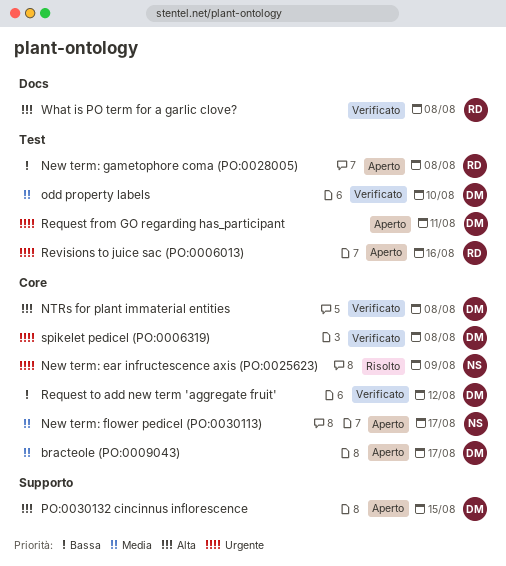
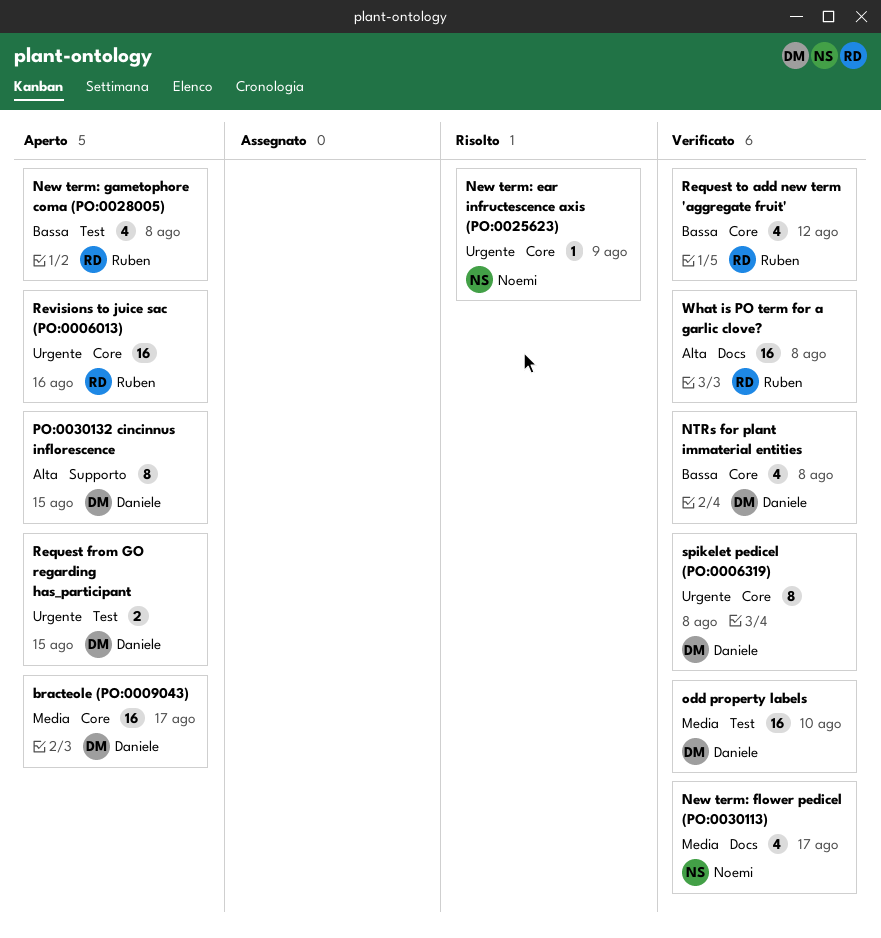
New term: flower pedicel (PO:0030113), status: Aperto -> Verificato
New term: flower pedicel (PO:0030113), label: Core -> Docs
NTRs for plant immaterial entities, priority: Alta -> Bassa
Request from GO regarding has_participant, due: Aug 11 -> Aug 15
Request to add new term 'aggregate fruit', owner: Daniele -> Ruben
Revisions to juice sac (PO:0006013), label: Test -> Core

